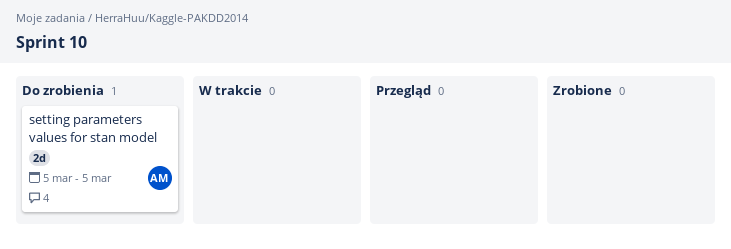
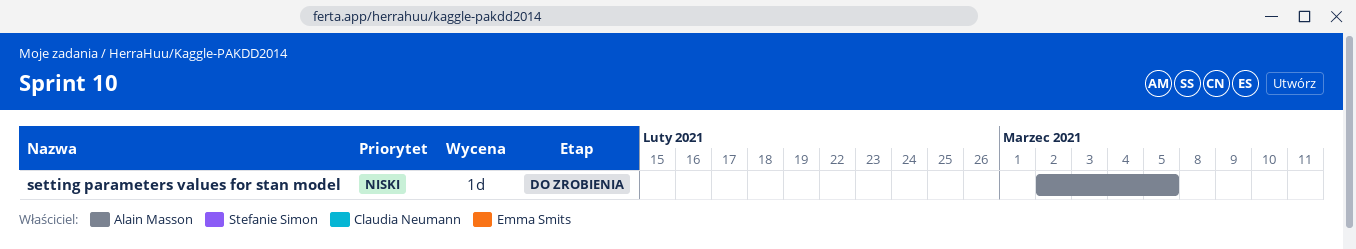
setting parameters values for stan model, estimate: 2d -> 1d
setting parameters values for stan model, start: Mar 5 -> Mar 2

